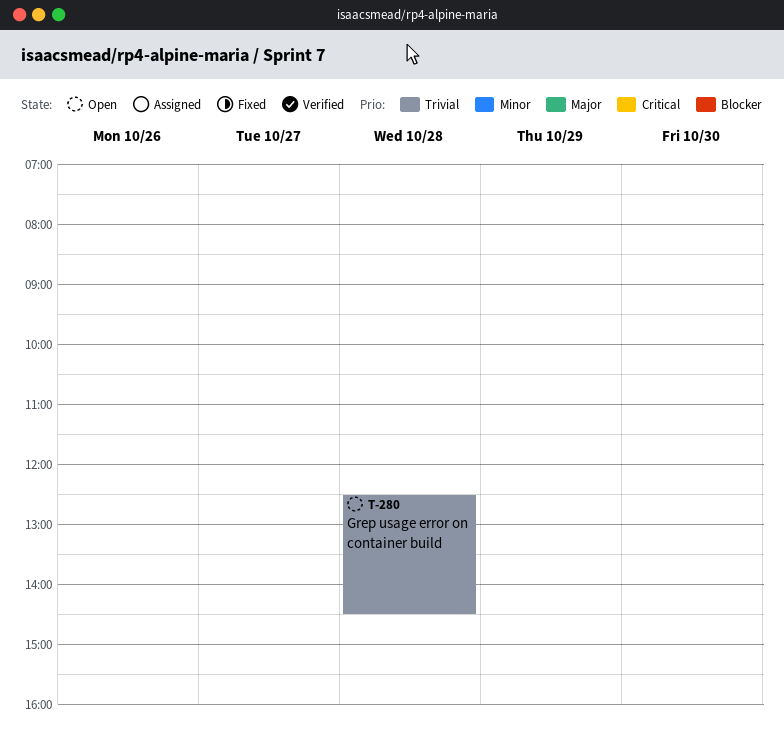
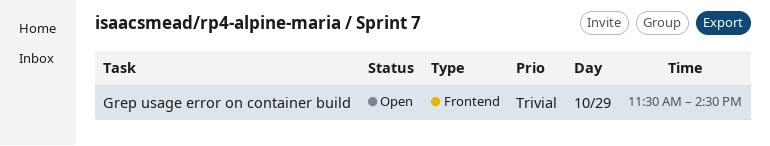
Grep usage error on container build, day: Oct 28 -> Oct 29
Grep usage error on container build, begins: 12:30 -> 11:30

